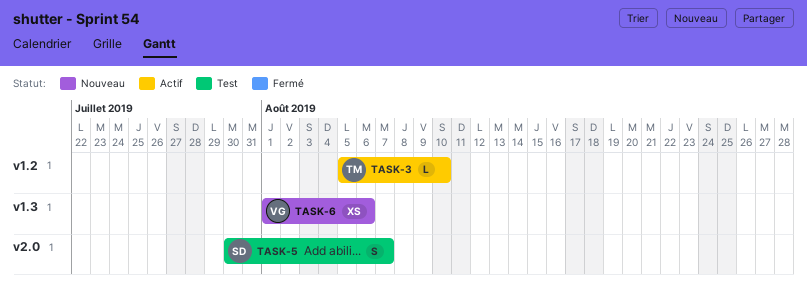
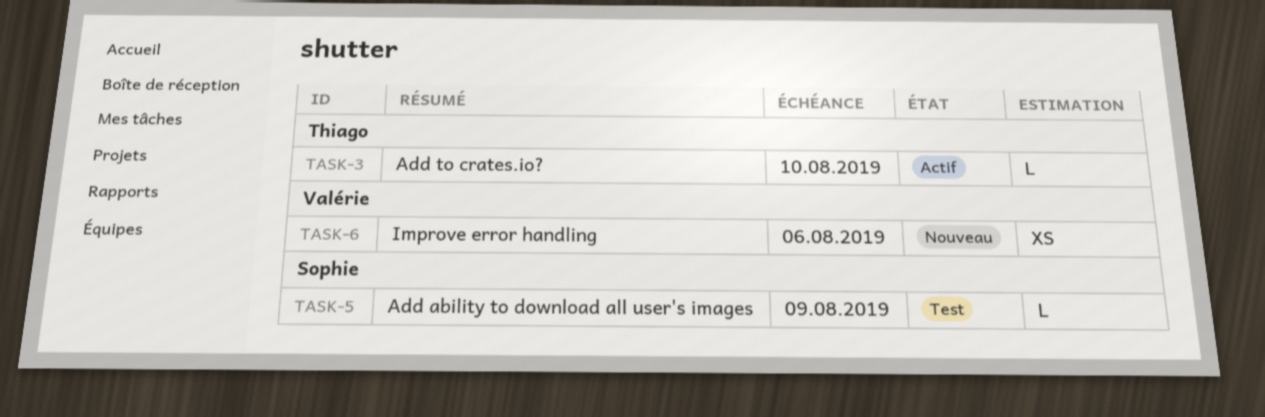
TASK-5, estimate: S -> L
TASK-5, due: Aug 7 -> Aug 9

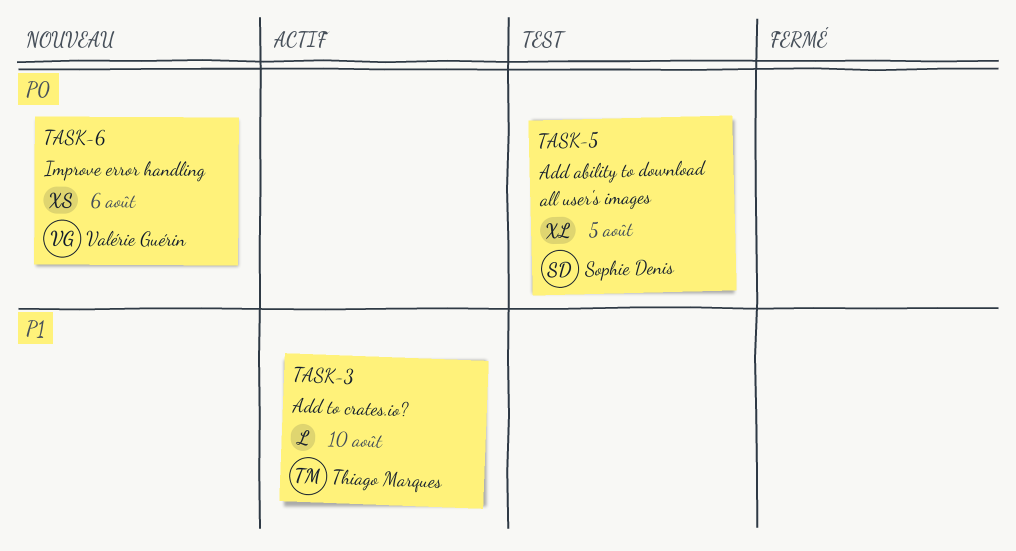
TASK-5, estimate: L -> XL
TASK-5, due: Aug 9 -> Aug 5

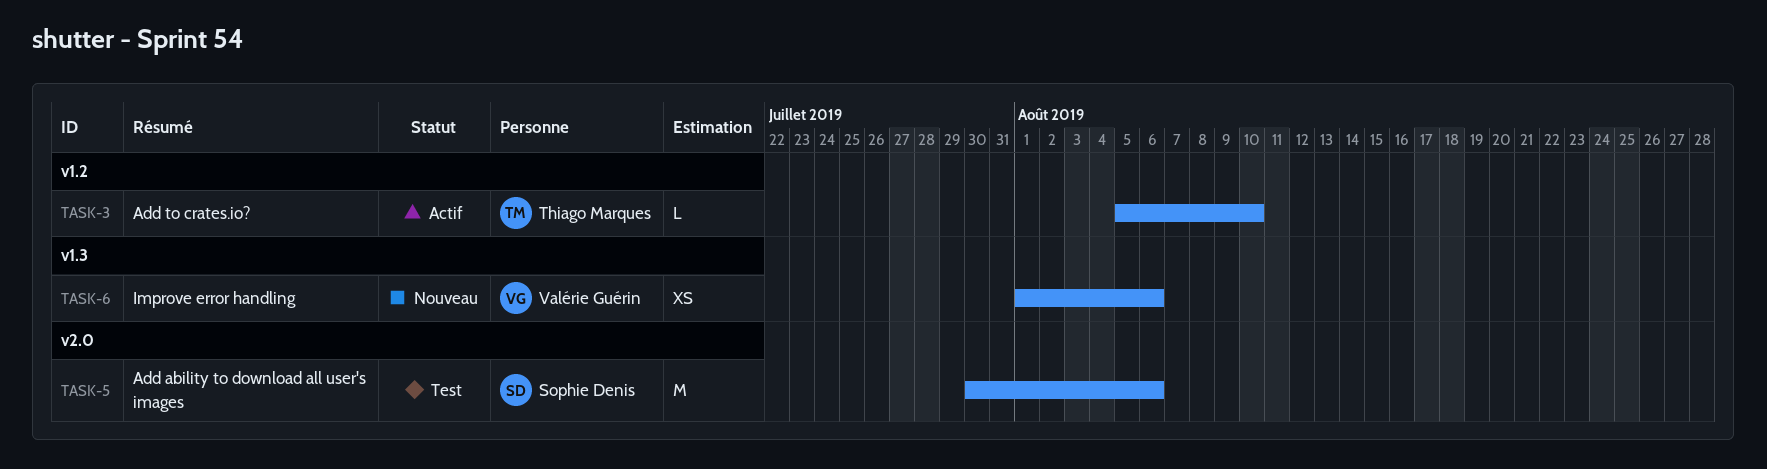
TASK-5, estimate: XL -> M
TASK-5, due: Aug 5 -> Aug 6

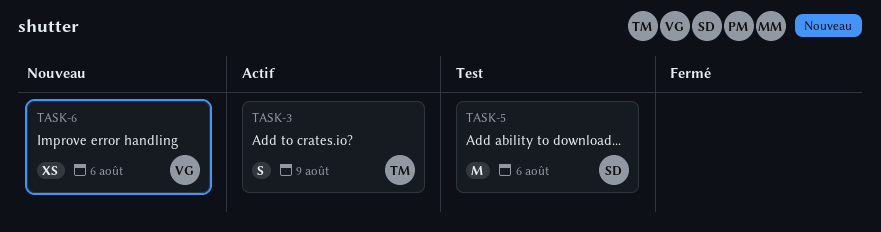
TASK-3, estimate: L -> S
TASK-3, due: Aug 10 -> Aug 9

